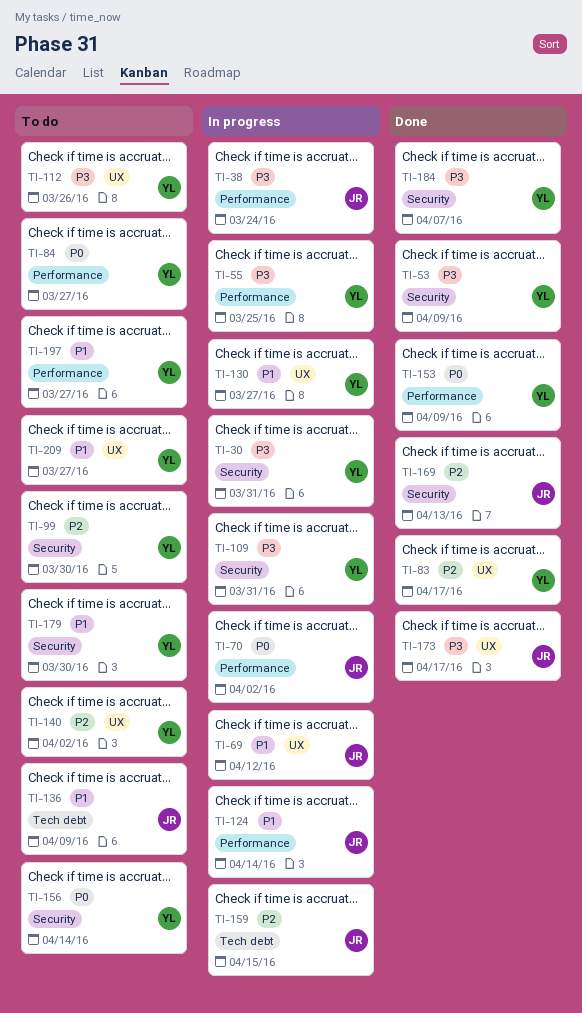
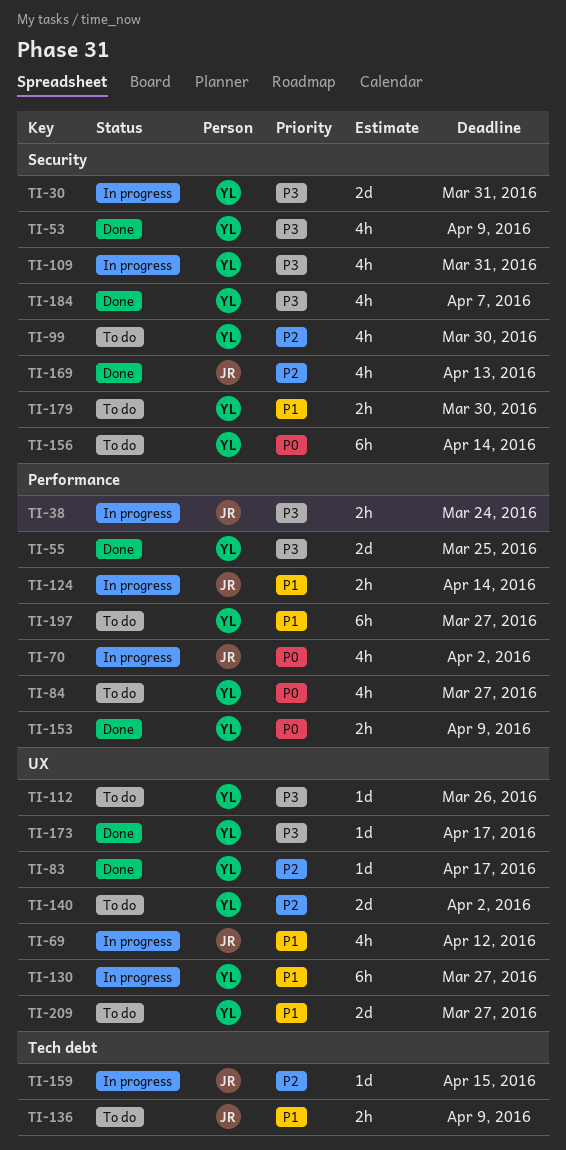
TI-55, status: In progress -> Done
TI-173, owner: JR -> YL

